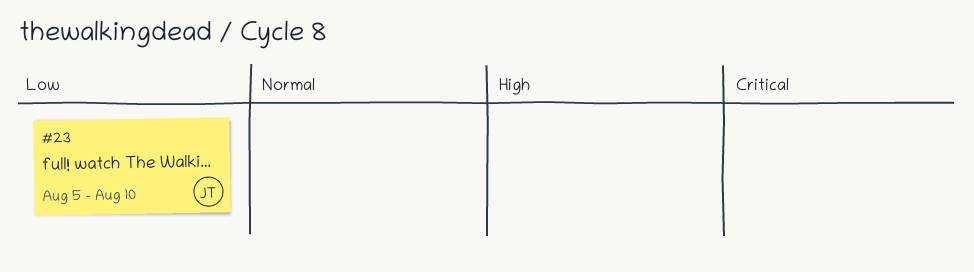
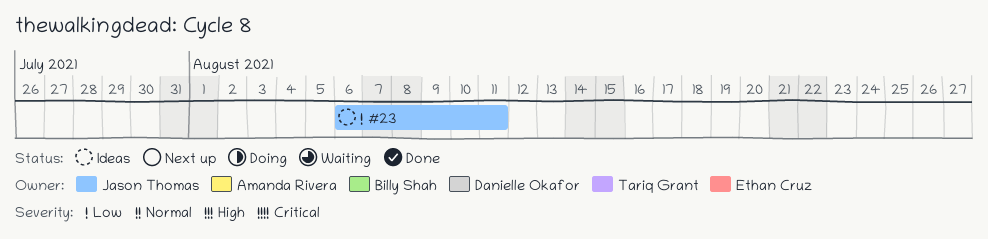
#23, start: Aug 5 -> Aug 6
#23, due: Aug 10 -> Aug 11

